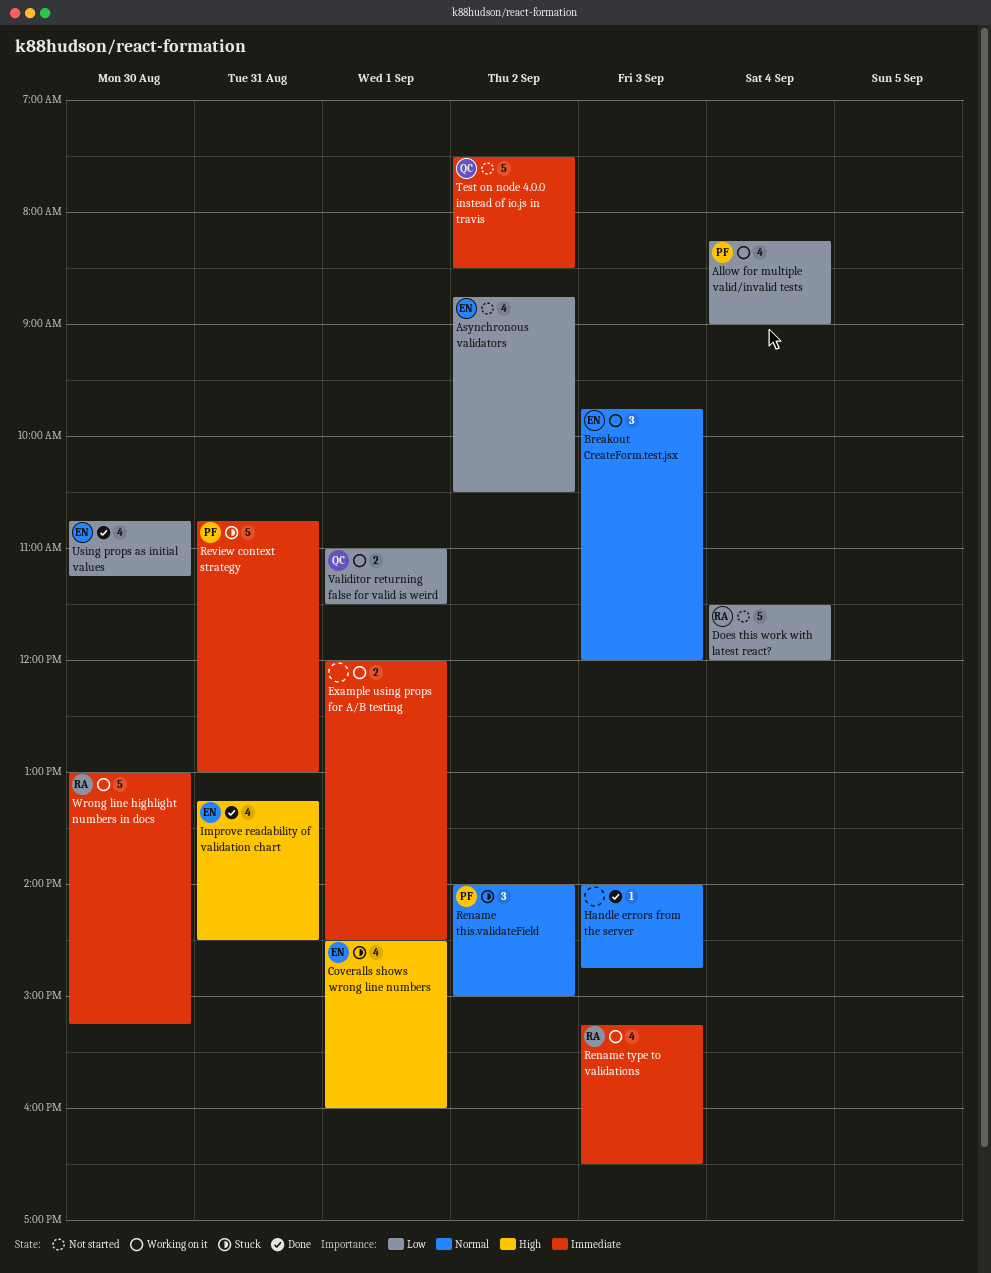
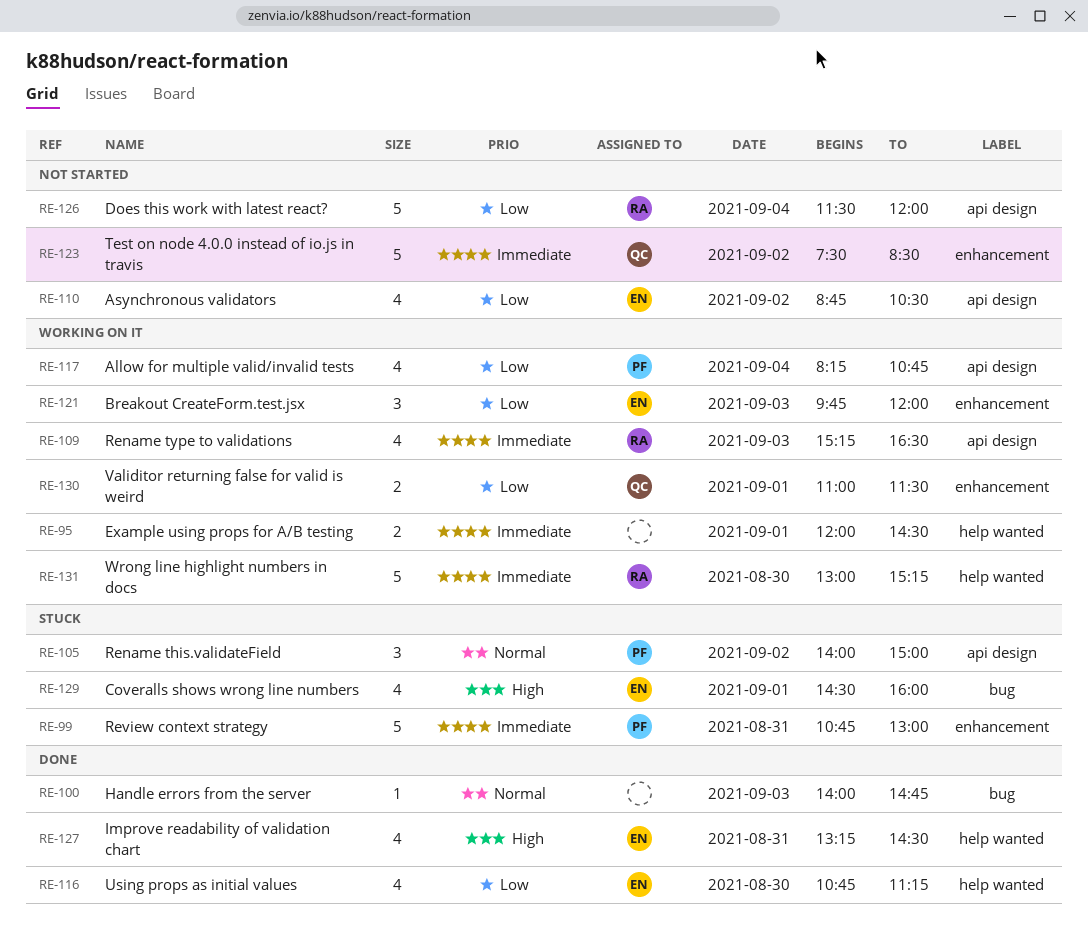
Allow for multiple valid/invalid tests, ends: 09:00 -> 10:45
Breakout CreateForm.test.jsx, priority: Normal -> Low

